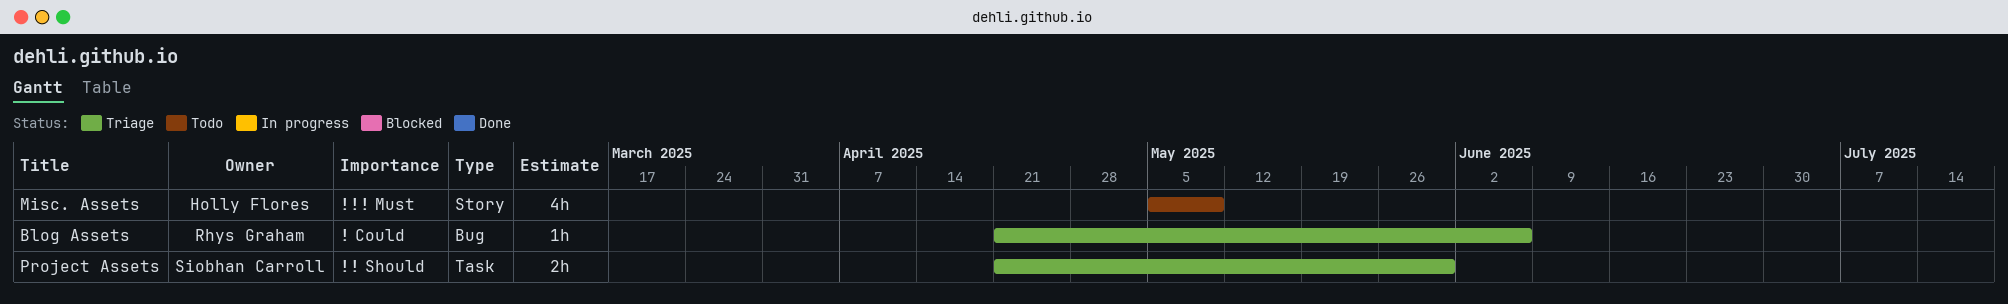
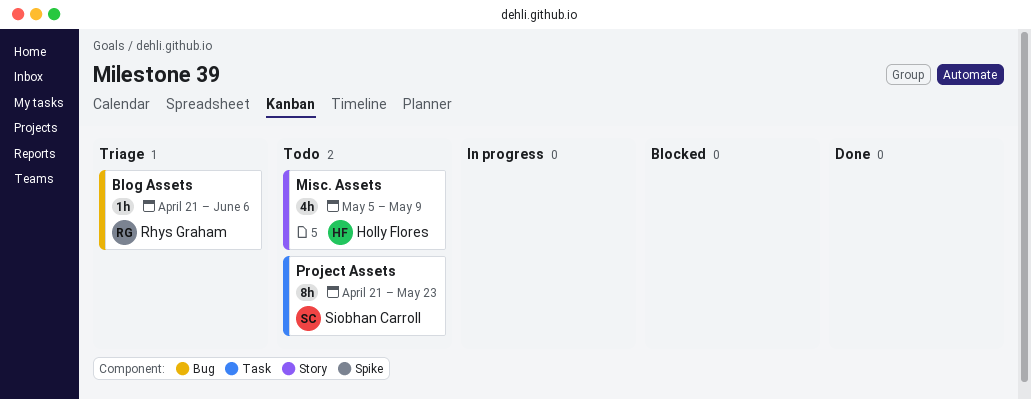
Project Assets, status: Triage -> Todo
Project Assets, estimate: 2h -> 8h
Project Assets, due: May 30 -> May 23

